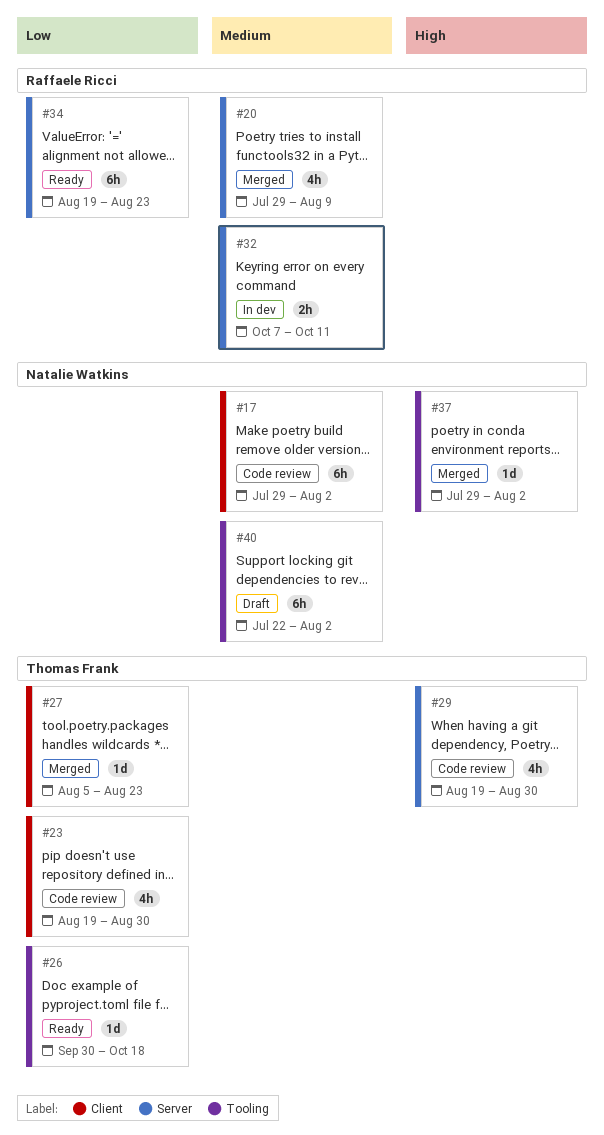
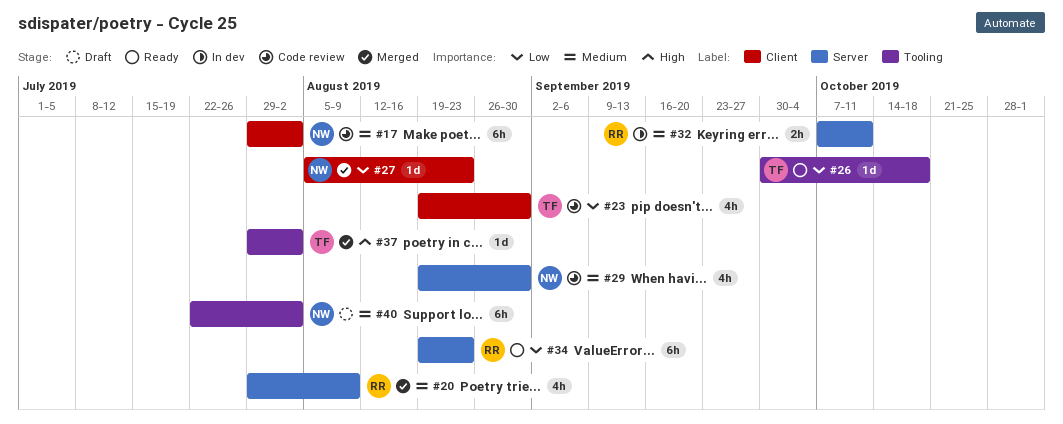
#27, owner: Thomas Frank -> Natalie Watkins
#29, owner: Thomas Frank -> Natalie Watkins
#29, priority: High -> Medium
#37, owner: Natalie Watkins -> Thomas Frank

